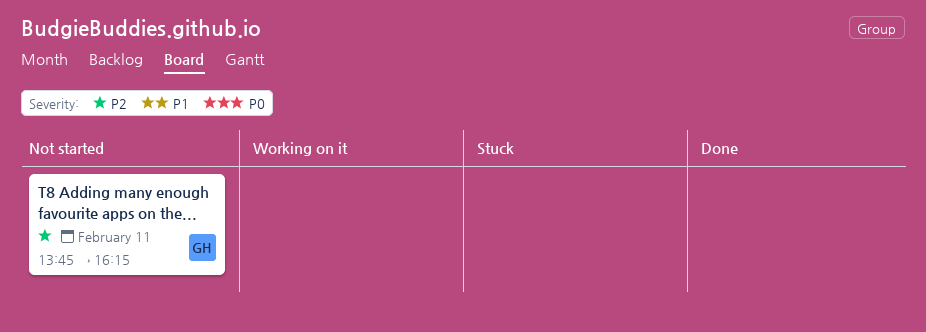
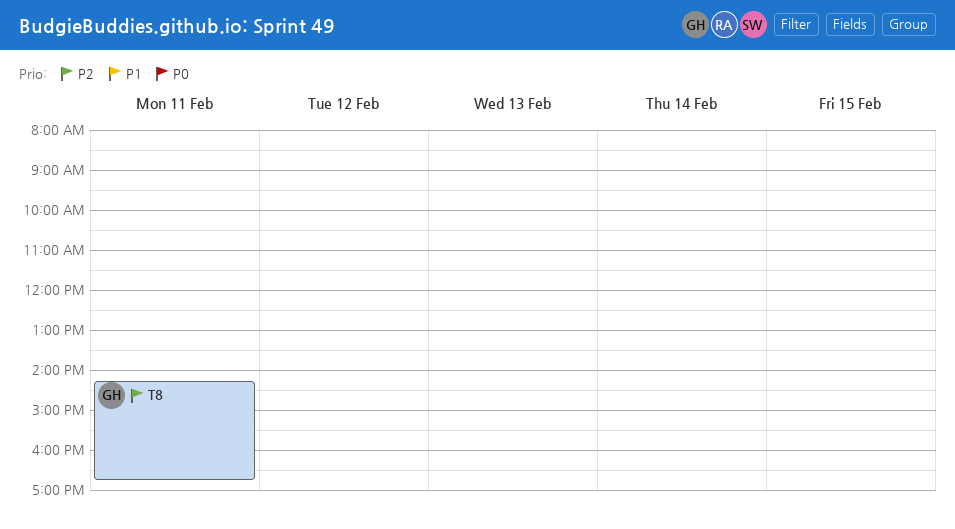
T8, begins: 13:45 -> 14:15
T8, ends: 16:15 -> 16:45

